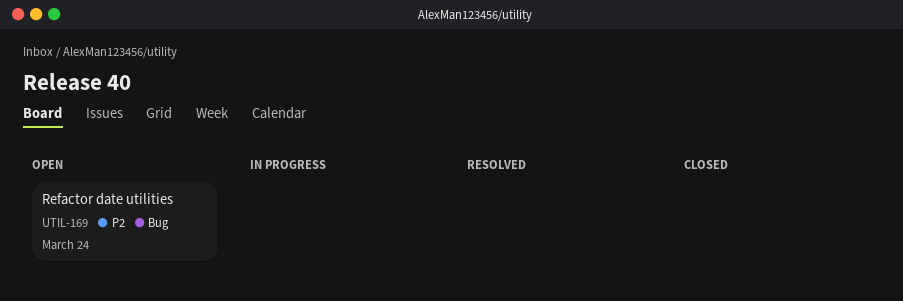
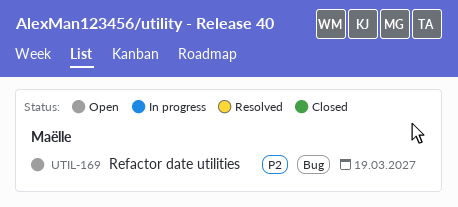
UTIL-169, due: Mar 24 -> Mar 19

